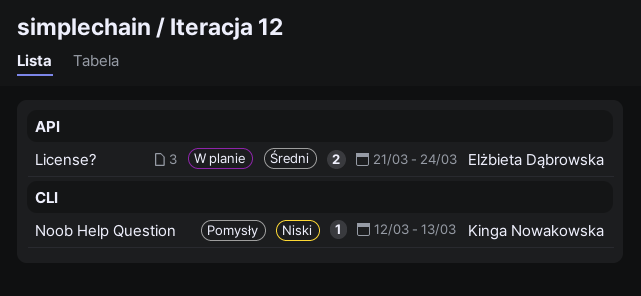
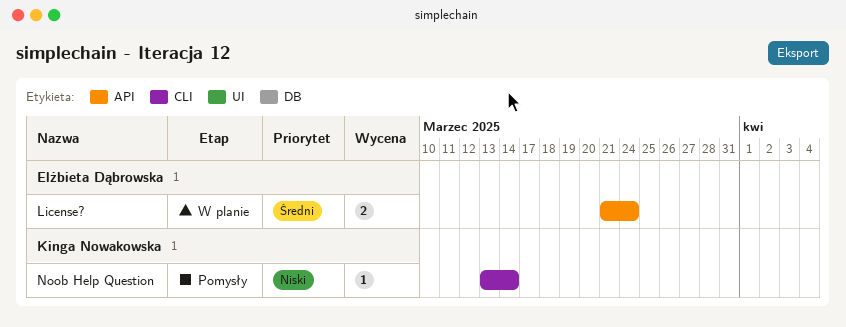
Noob Help Question, start: Mar 12 -> Mar 13
Noob Help Question, due: Mar 13 -> Mar 14

